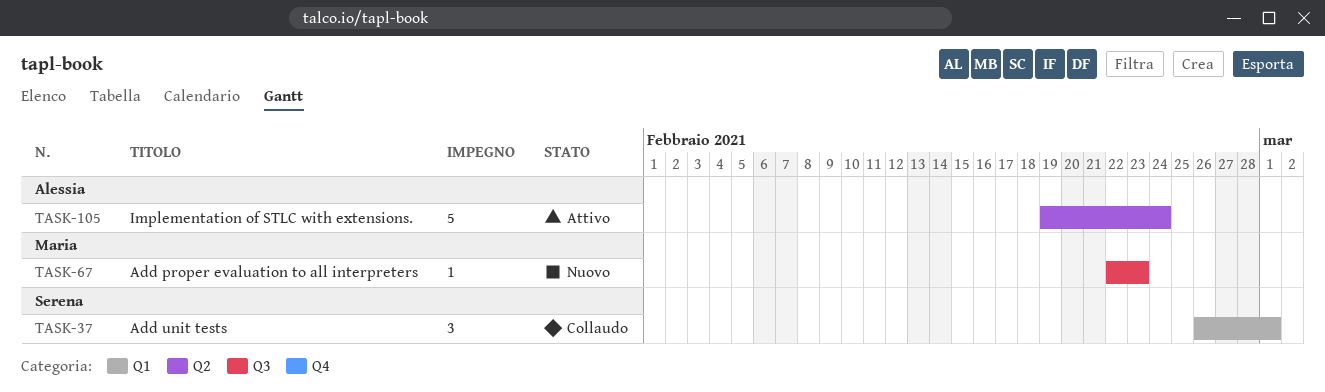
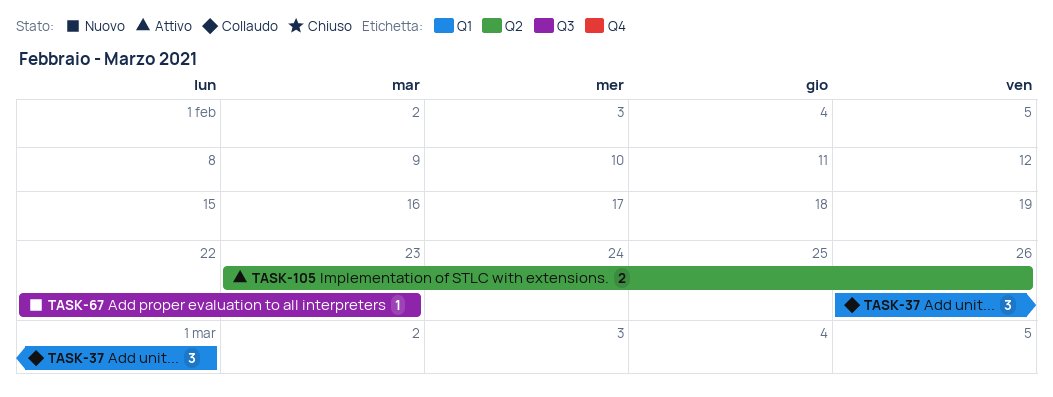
TASK-105, estimate: 5 -> 2
TASK-105, start: Feb 19 -> Feb 23
TASK-105, due: Feb 24 -> Feb 26

